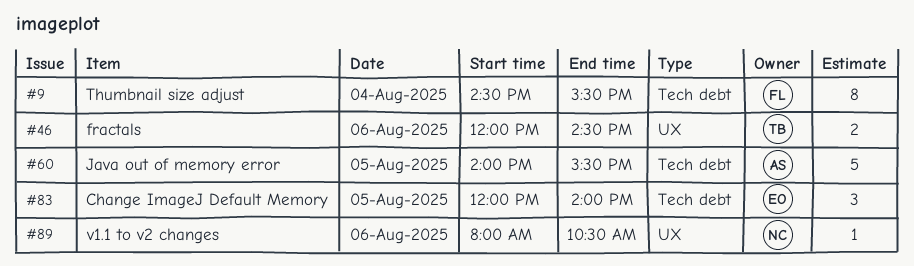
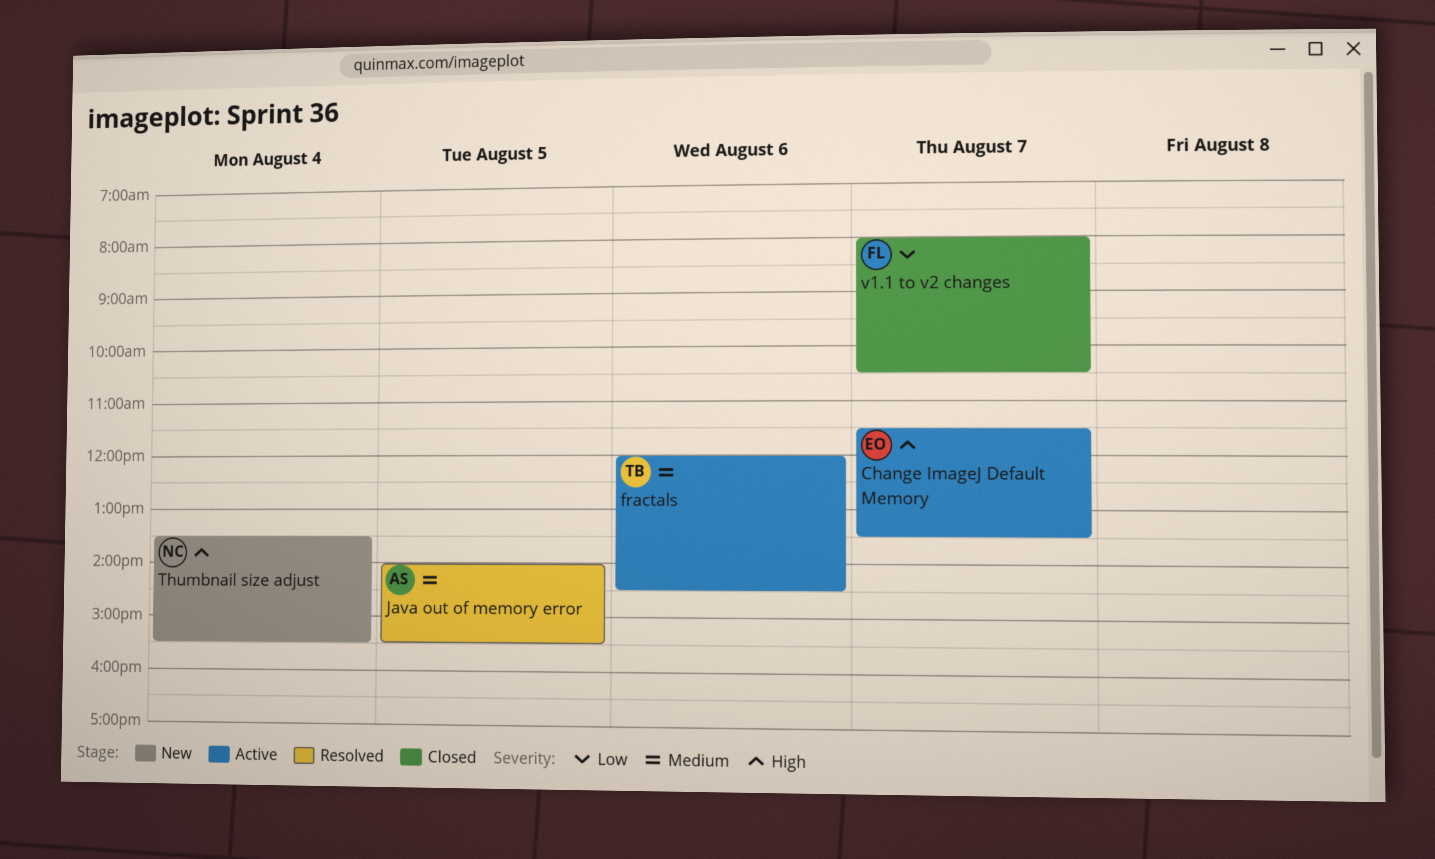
Change ImageJ Default Memory, day: Aug 5 -> Aug 7
Change ImageJ Default Memory, begins: 12:00 -> 11:30
Change ImageJ Default Memory, ends: 14:00 -> 13:30
Thumbnail size adjust, owner: FL -> NC
Thumbnail size adjust, begins: 14:30 -> 13:30
v1.1 to v2 changes, owner: NC -> FL
v1.1 to v2 changes, day: Aug 6 -> Aug 7

